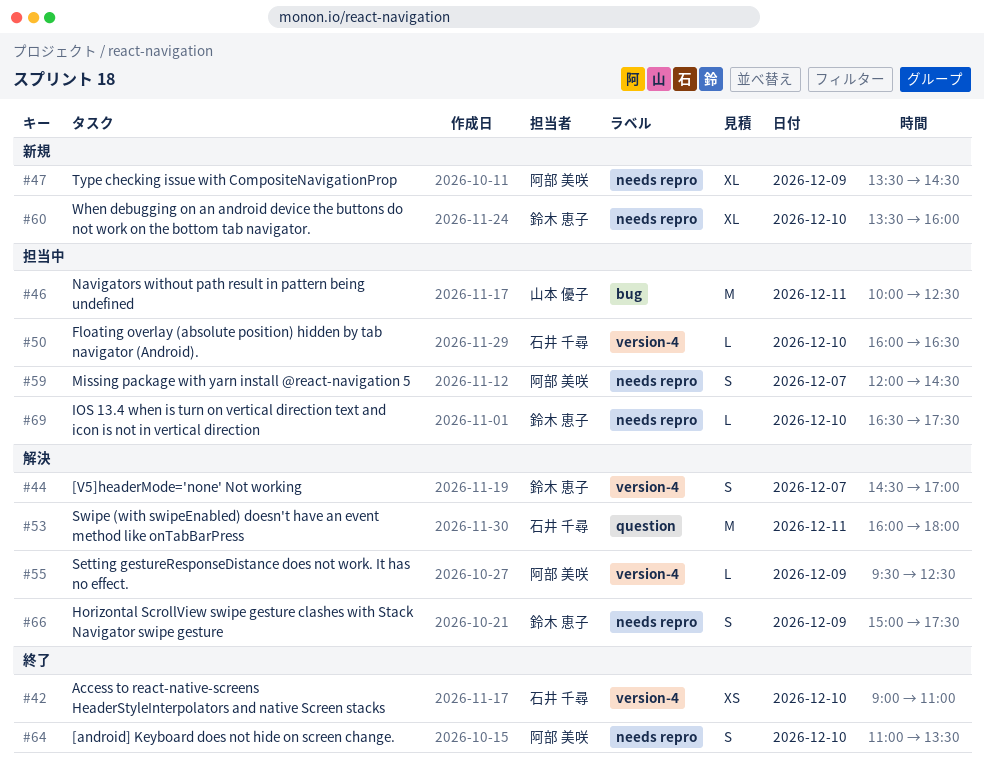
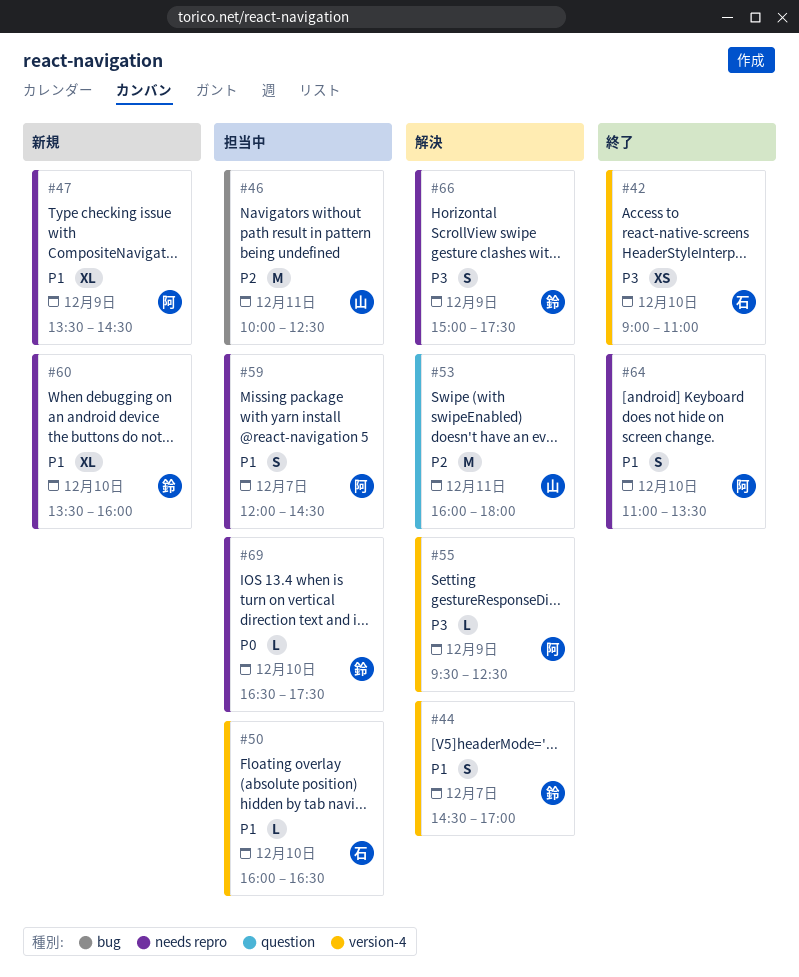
#53, owner: 石井 千尋 -> 山本 優子

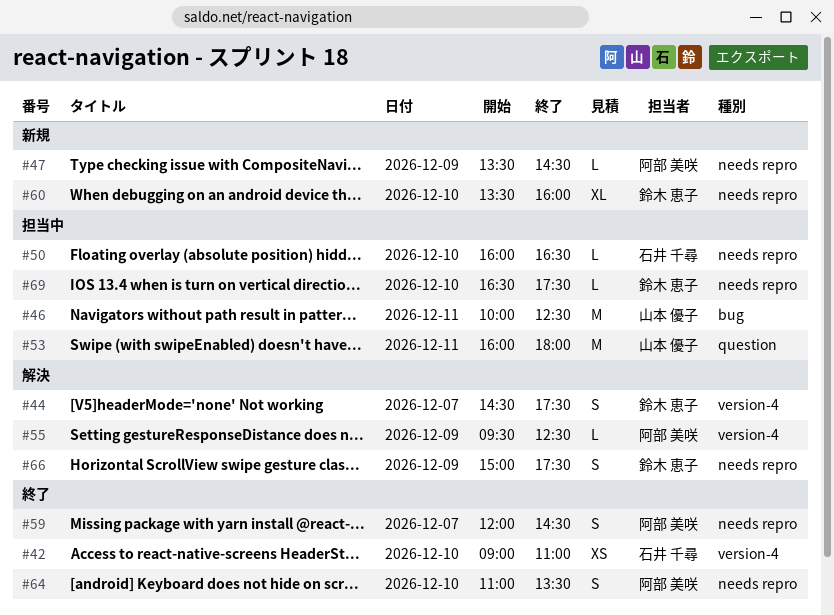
#44, ends: 17:00 -> 17:30
#47, estimate: XL -> L
#50, label: version-4 -> needs repro
#53, status: 解決 -> 担当中
#59, status: 担当中 -> 終了

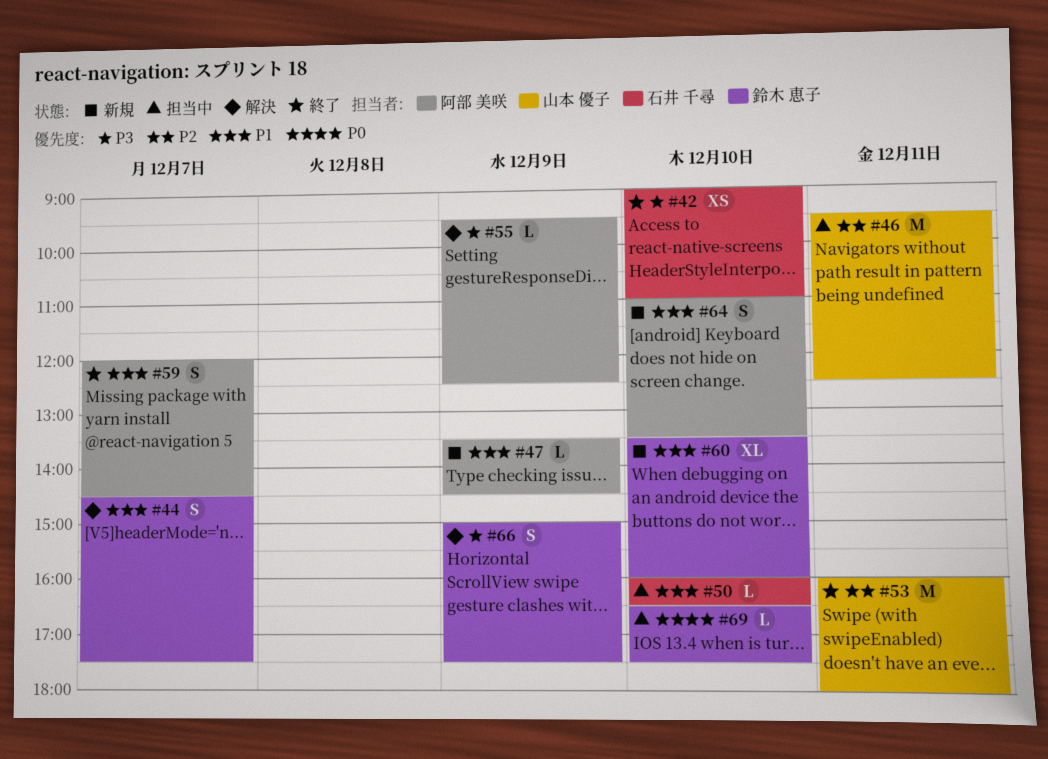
#46, begins: 10:00 -> 09:30
#53, status: 担当中 -> 終了
#64, status: 終了 -> 新規

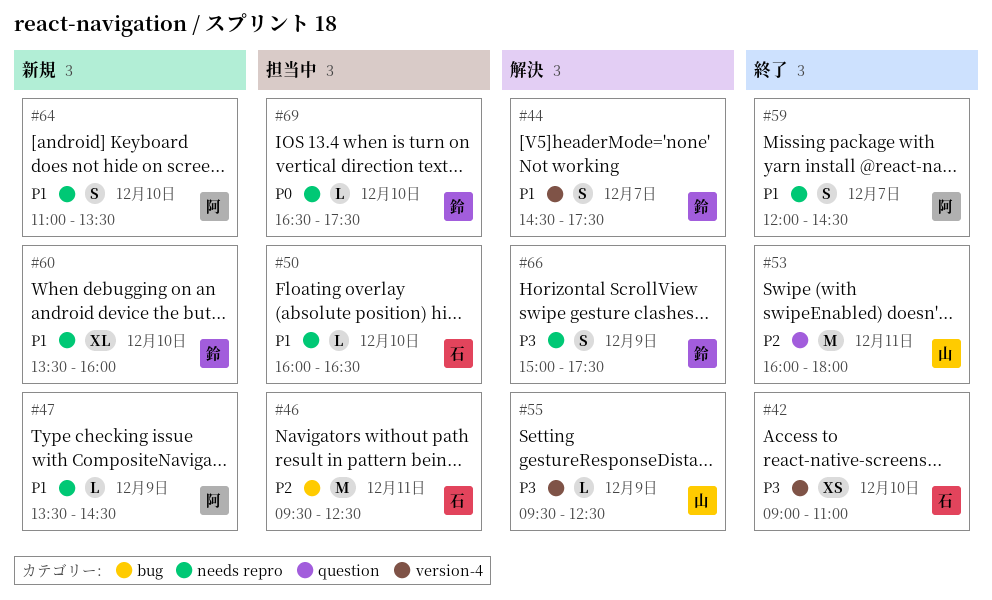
#46, owner: 山本 優子 -> 石井 千尋
#55, owner: 阿部 美咲 -> 山本 優子

